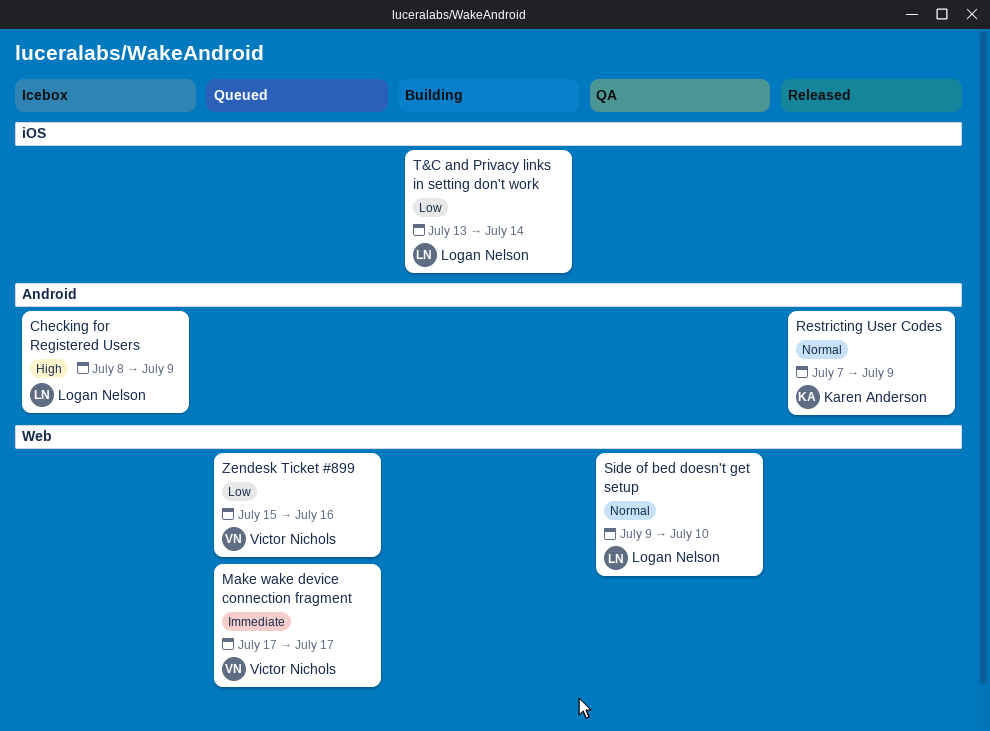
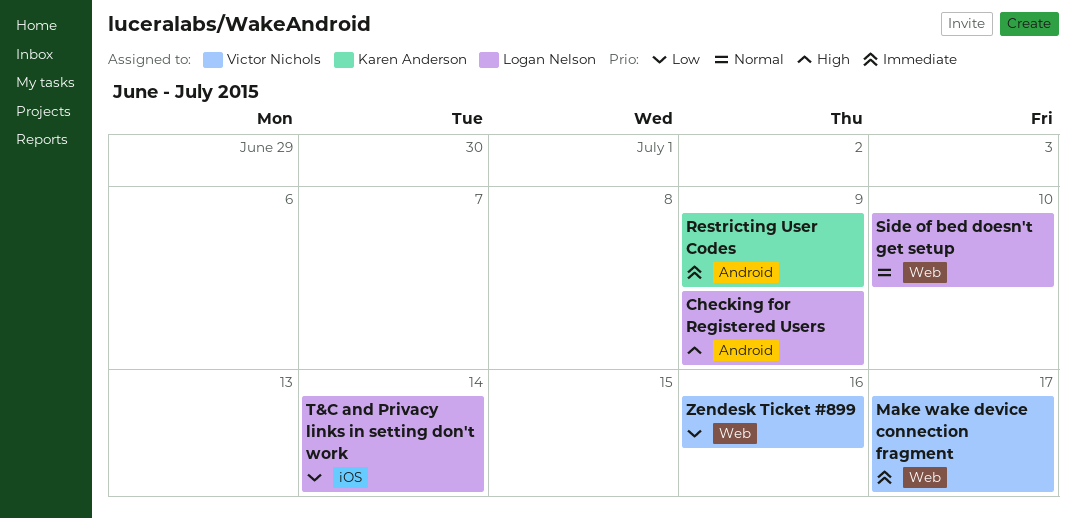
Restricting User Codes, priority: Normal -> Immediate

